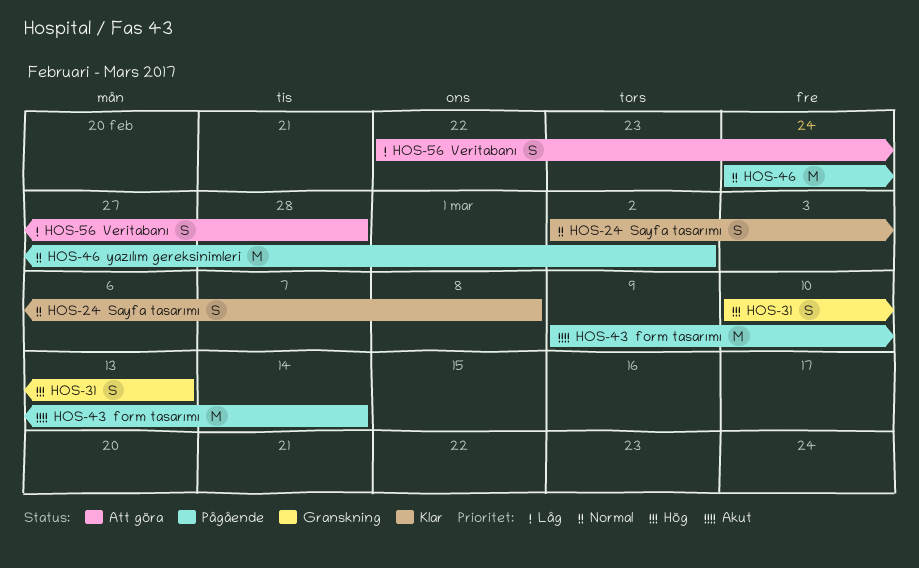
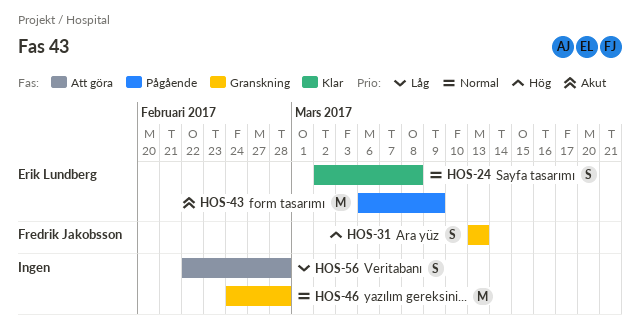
HOS-31, start: Mar 10 -> Mar 13
HOS-43, start: Mar 9 -> Mar 6
HOS-43, due: Mar 14 -> Mar 9
HOS-46, status: Pågående -> Granskning
HOS-46, due: Mar 2 -> Feb 28

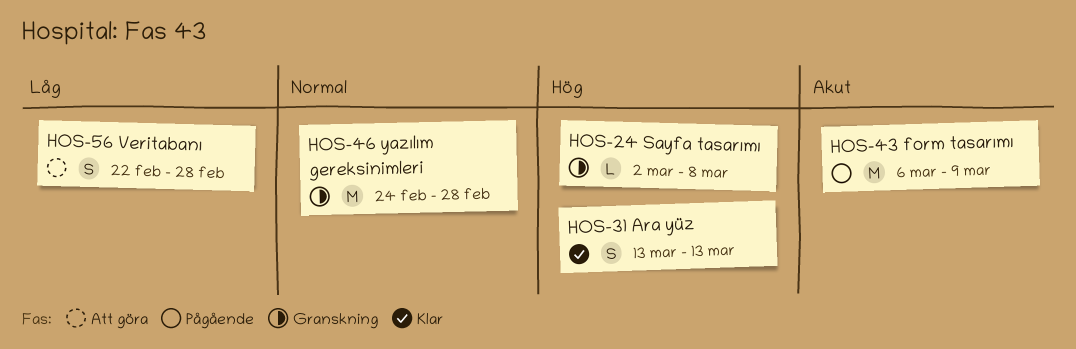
HOS-24, status: Klar -> Granskning
HOS-24, priority: Normal -> Hög
HOS-24, estimate: S -> L
HOS-31, status: Granskning -> Klar

